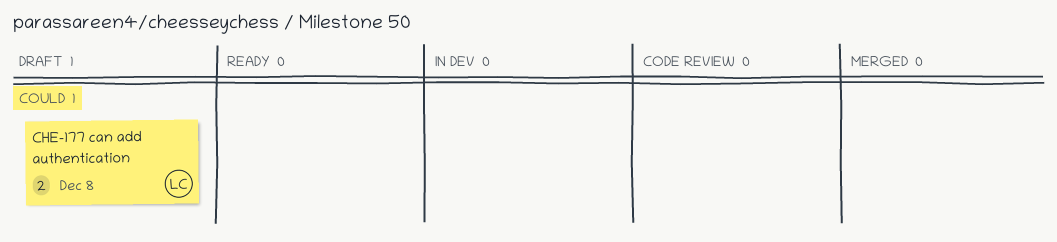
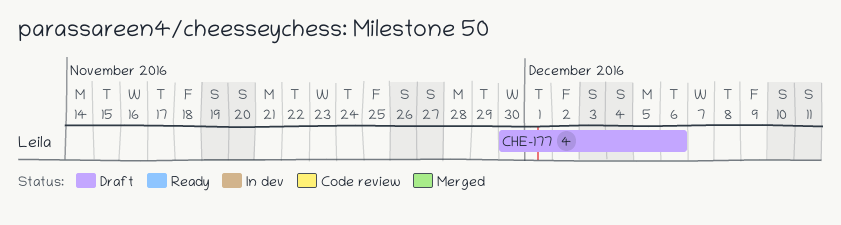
CHE-177, estimate: 2 -> 4
CHE-177, due: Dec 8 -> Dec 6

